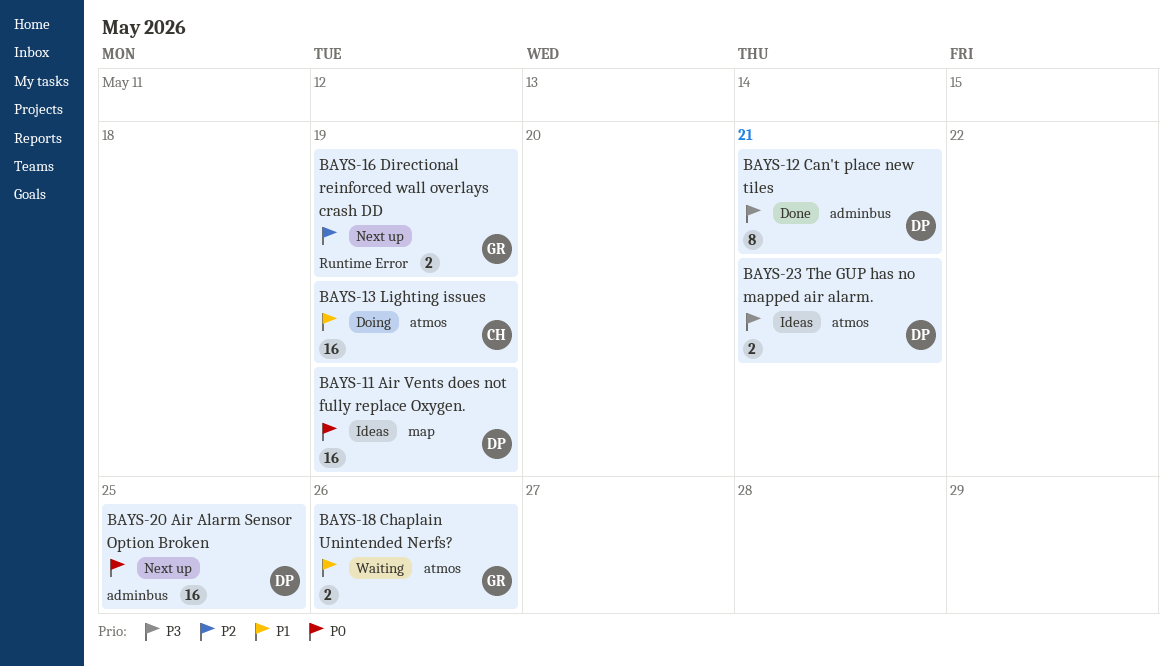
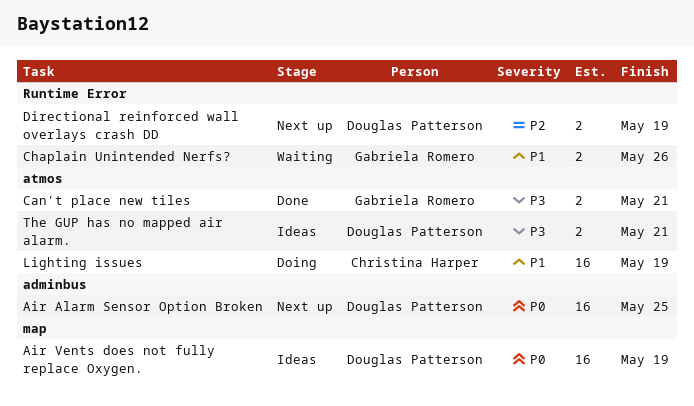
Can't place new tiles, owner: Douglas Patterson -> Gabriela Romero
Can't place new tiles, label: adminbus -> atmos
Can't place new tiles, estimate: 8 -> 2
Chaplain Unintended Nerfs?, label: atmos -> Runtime Error
Directional reinforced wall overlays crash DD, owner: Gabriela Romero -> Douglas Patterson

